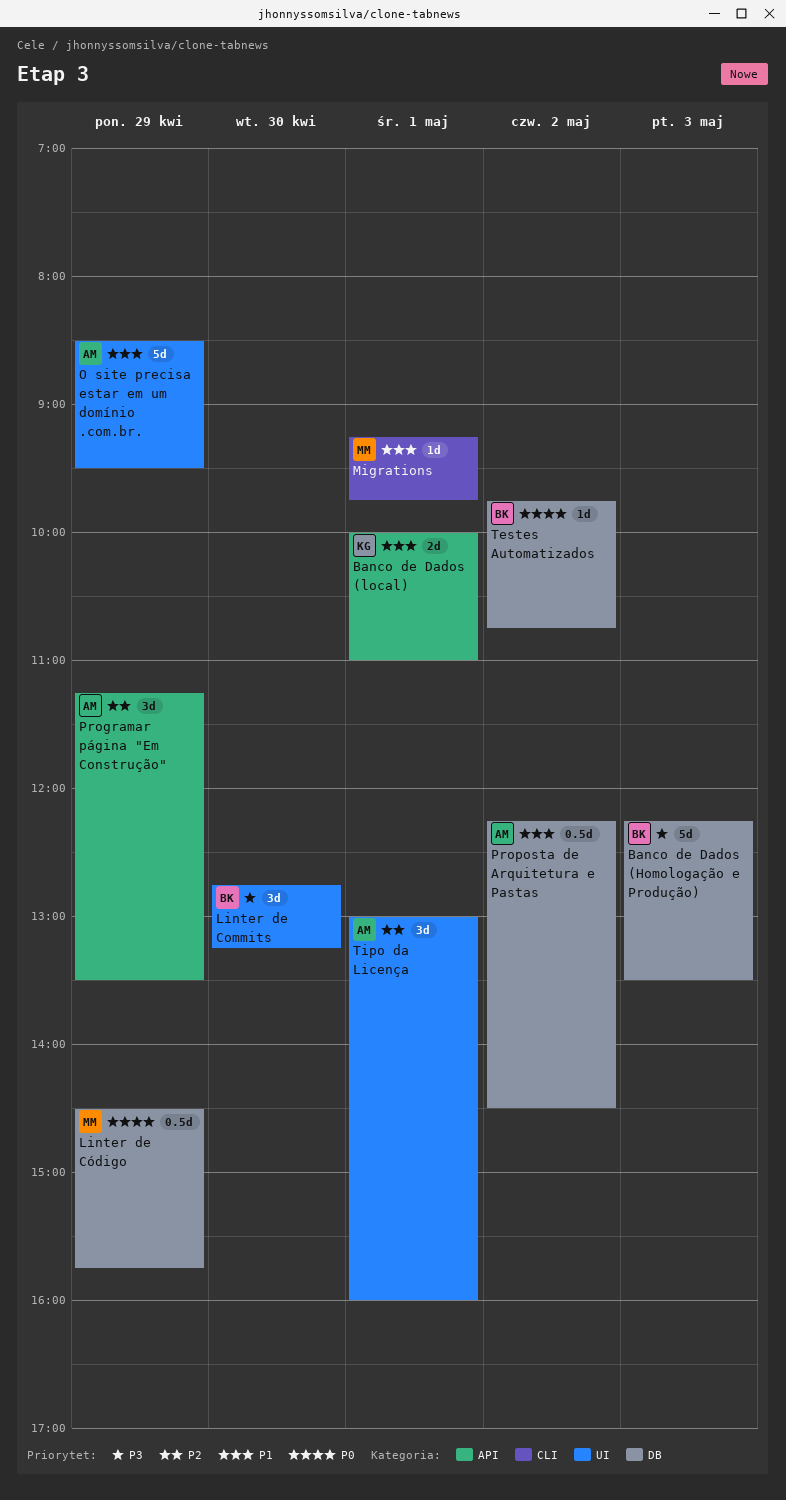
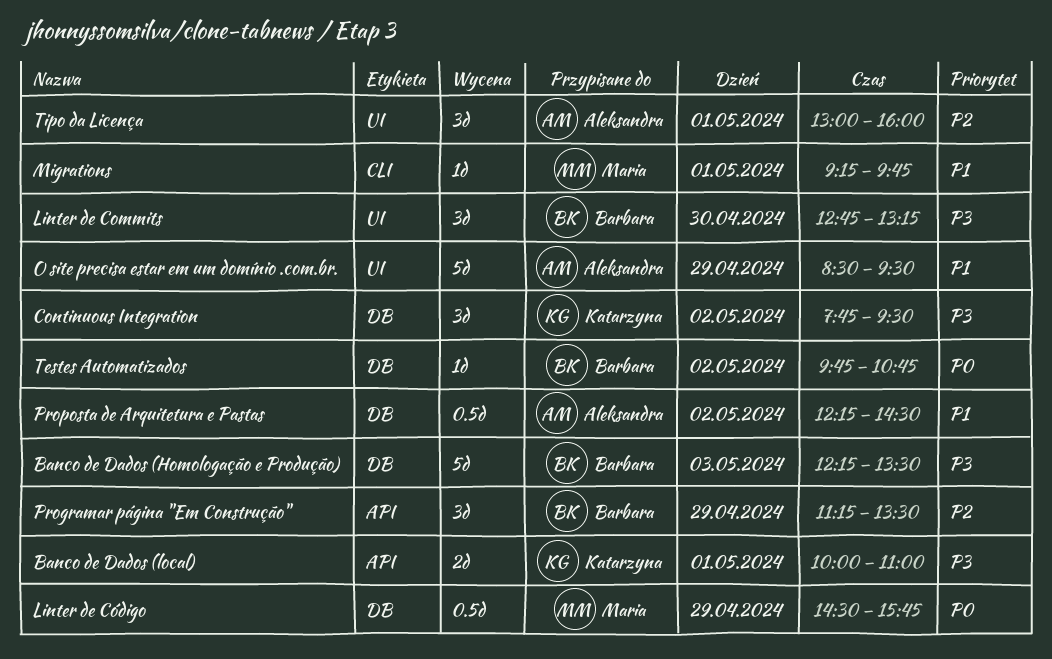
Banco de Dados (local), priority: P1 -> P3
Continuous Integration: none -> present
Programar página "Em Construção", owner: Aleksandra -> Barbara

